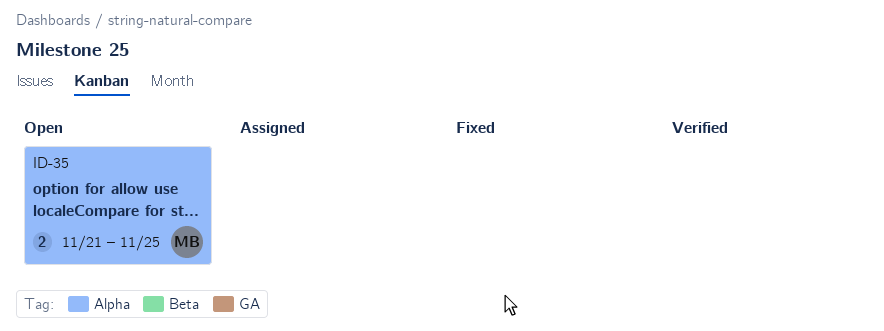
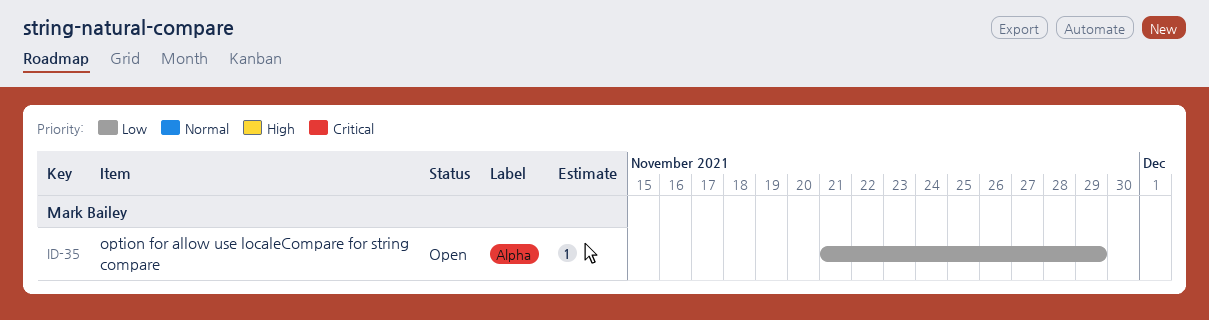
ID-35, estimate: 2 -> 1
ID-35, due: Nov 25 -> Nov 29

